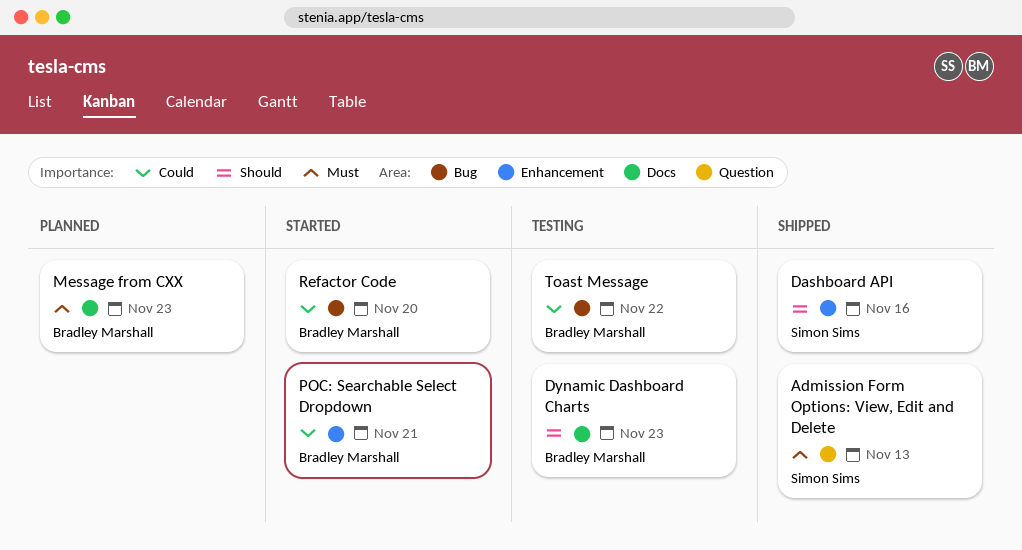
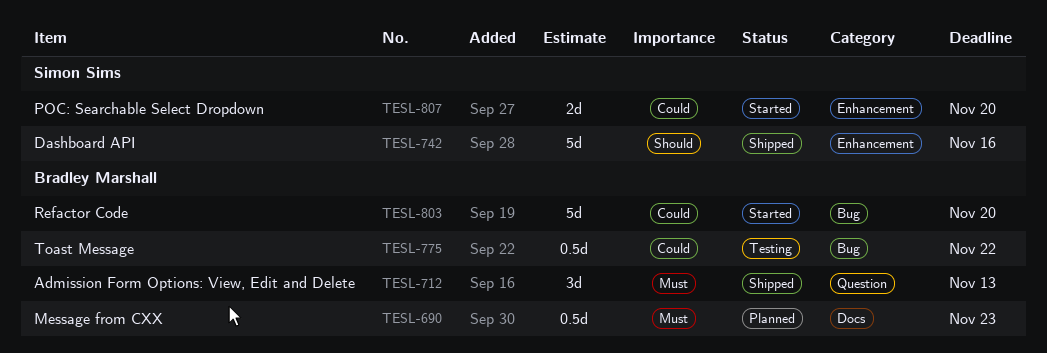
Admission Form Options: View, Edit and Delete, owner: Simon Sims -> Bradley Marshall
Dynamic Dashboard Charts: present -> none
POC: Searchable Select Dropdown, owner: Bradley Marshall -> Simon Sims
POC: Searchable Select Dropdown, due: Nov 21 -> Nov 20

